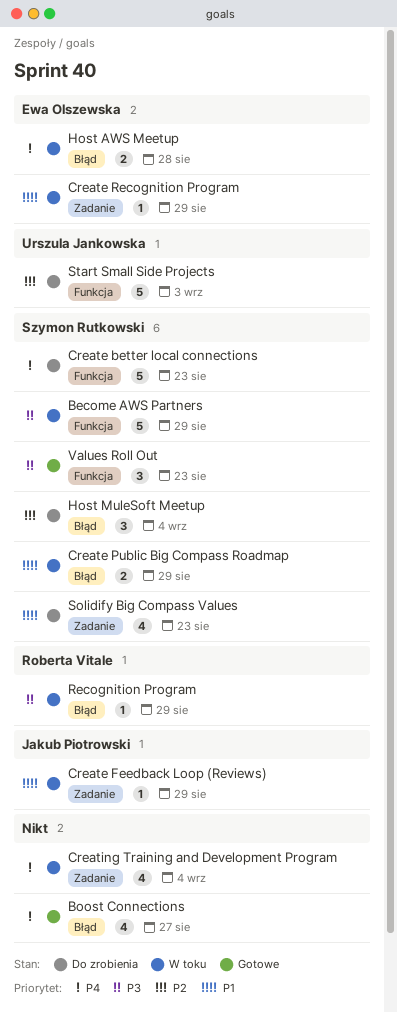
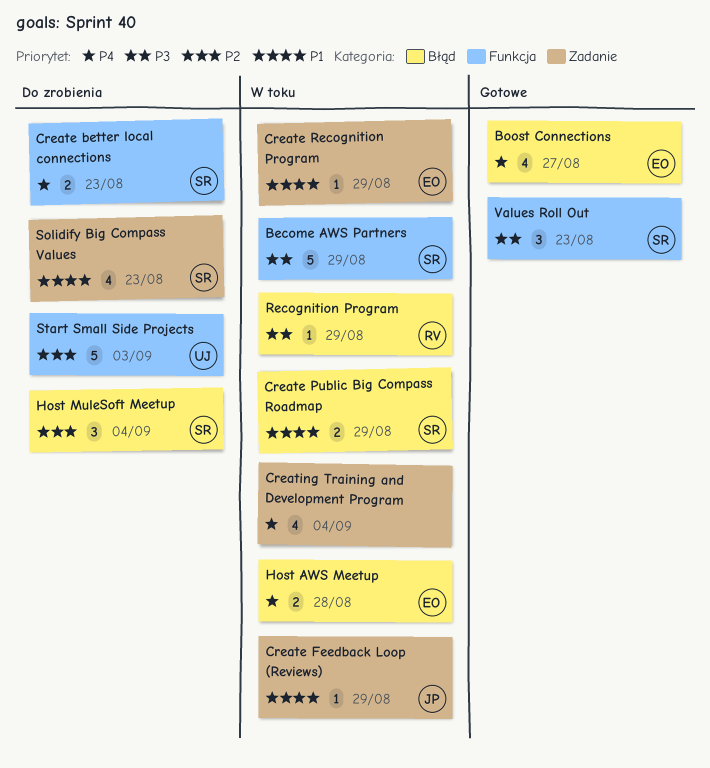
Boost Connections, owner: none -> Ewa Olszewska
Create better local connections, estimate: 5 -> 2

